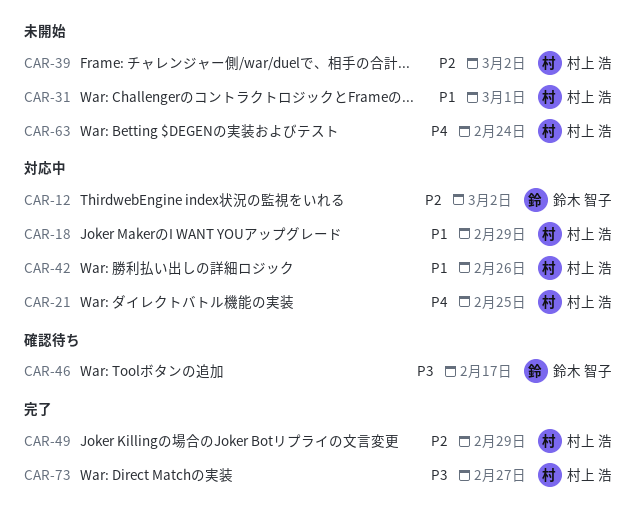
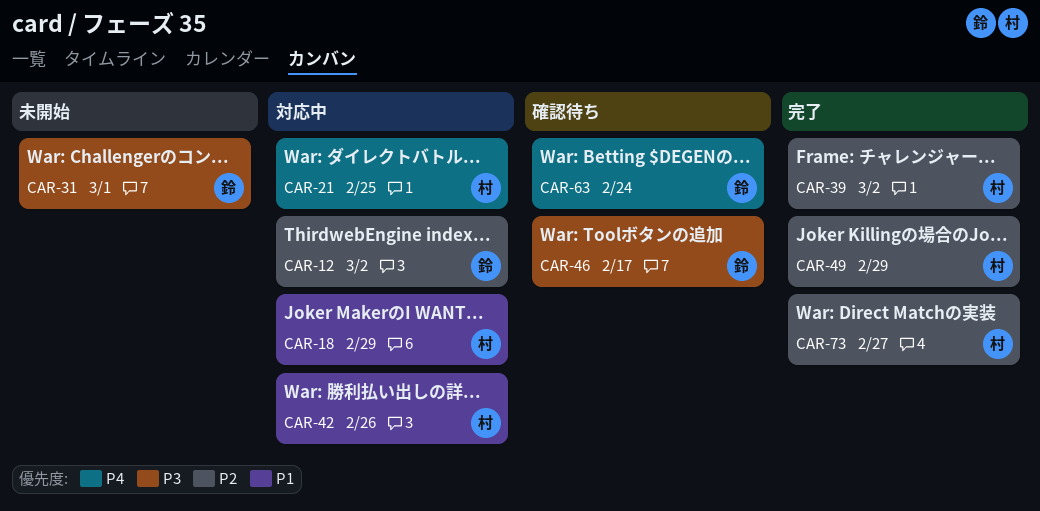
CAR-31, owner: 村上 浩 -> 鈴木 智子
CAR-31, priority: P1 -> P3
CAR-39, status: 未開始 -> 完了
CAR-63, status: 未開始 -> 確認待ち
CAR-63, owner: 村上 浩 -> 鈴木 智子
CAR-73, priority: P3 -> P2

